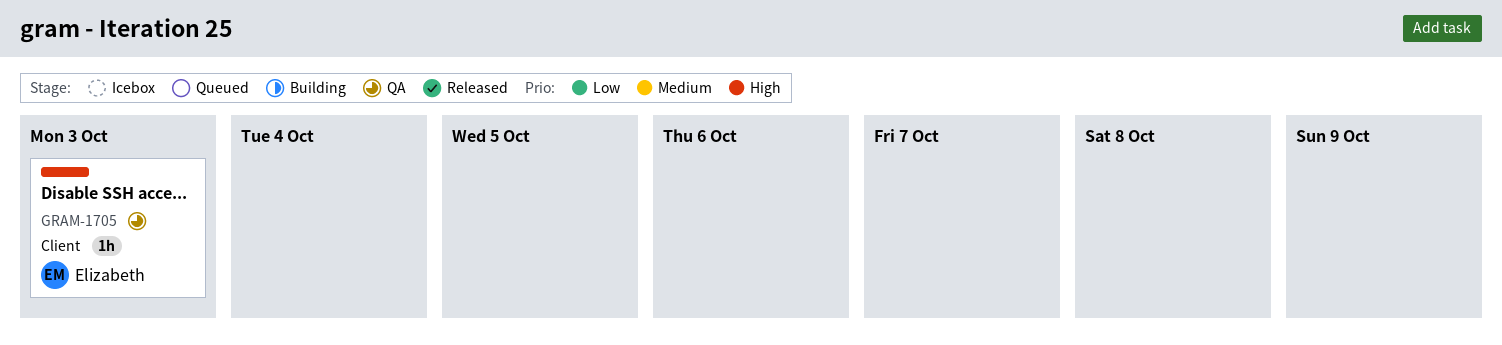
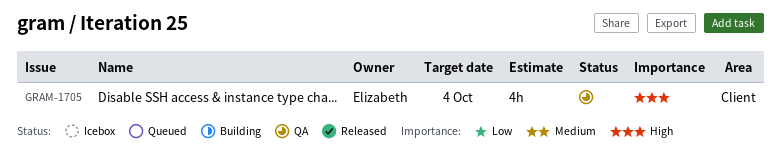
GRAM-1705, estimate: 1h -> 4h
GRAM-1705, due: Oct 3 -> Oct 4

